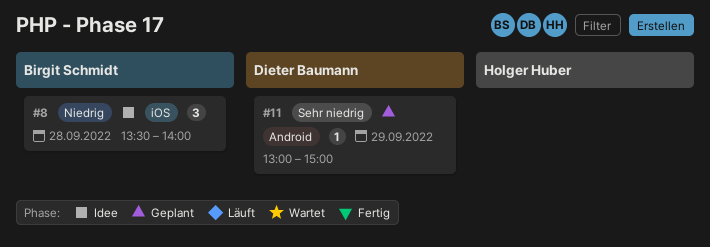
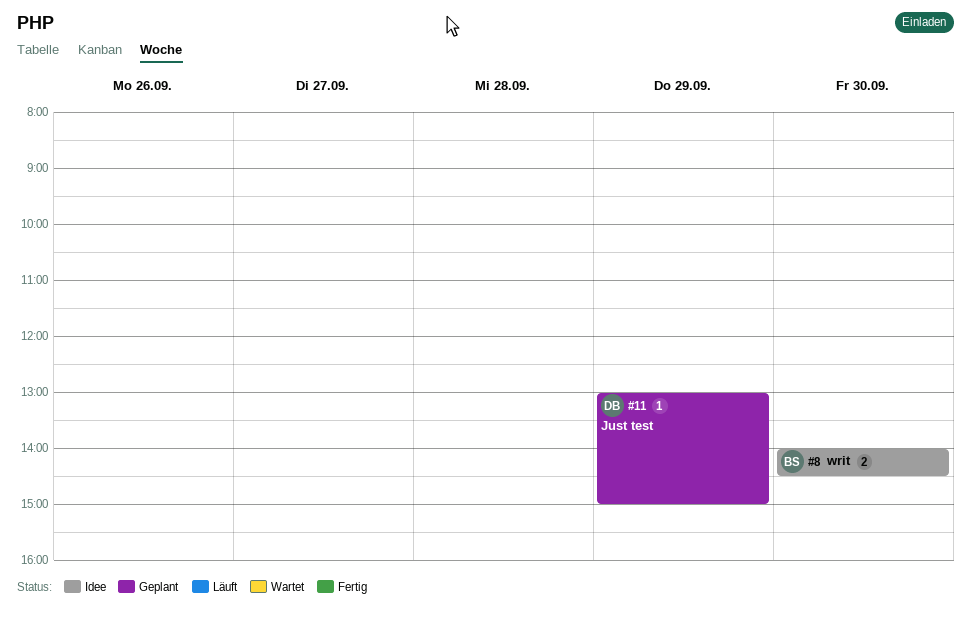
#8, estimate: 3 -> 2
#8, day: Sep 28 -> Sep 30
#8, begins: 13:30 -> 14:00
#8, ends: 14:00 -> 14:30

